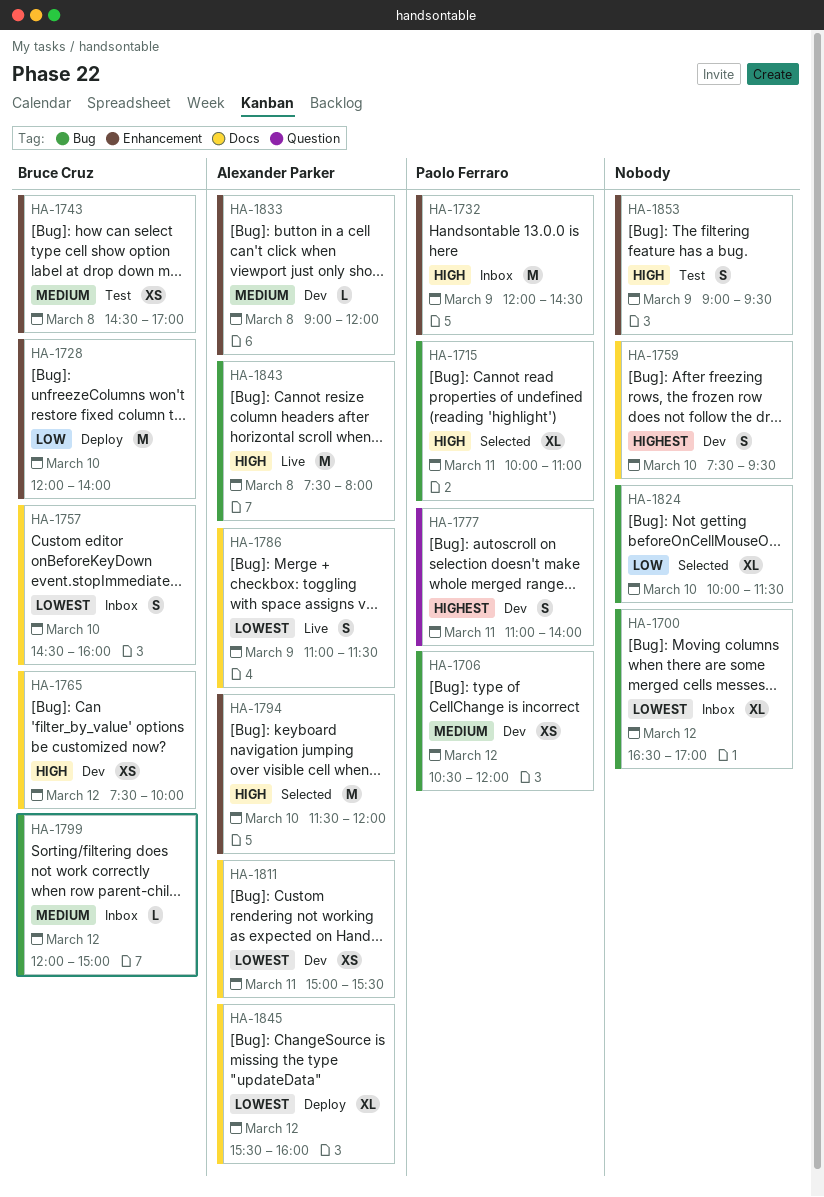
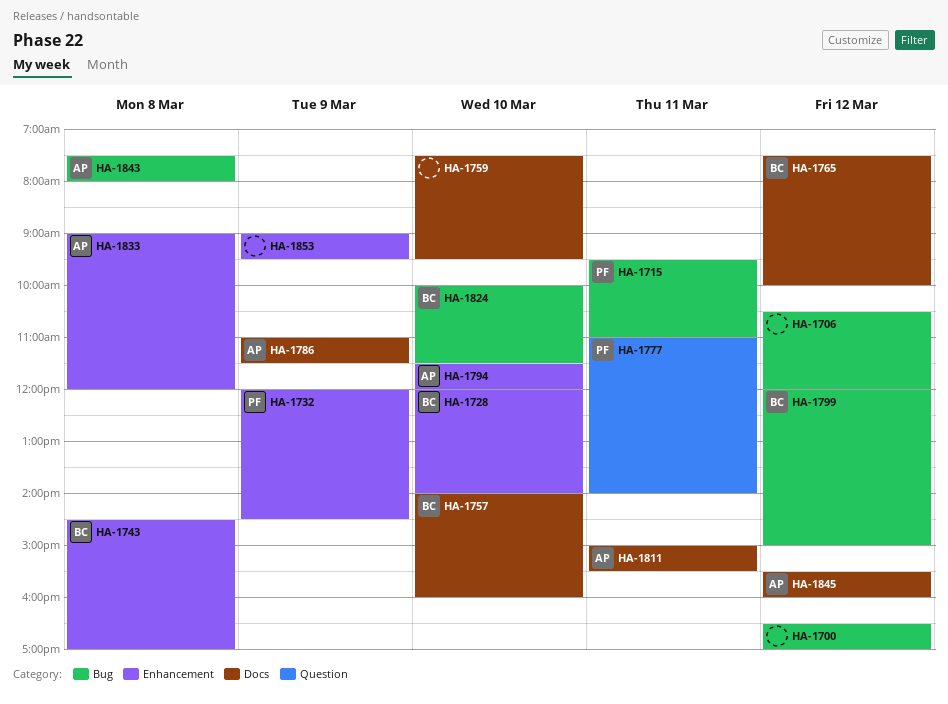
HA-1706, owner: Paolo Ferraro -> none
HA-1715, begins: 10:00 -> 09:30
HA-1757, begins: 14:30 -> 14:00
HA-1824, owner: none -> Bruce Cruz

